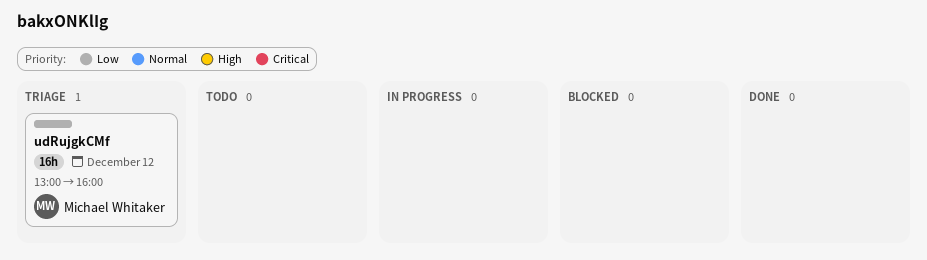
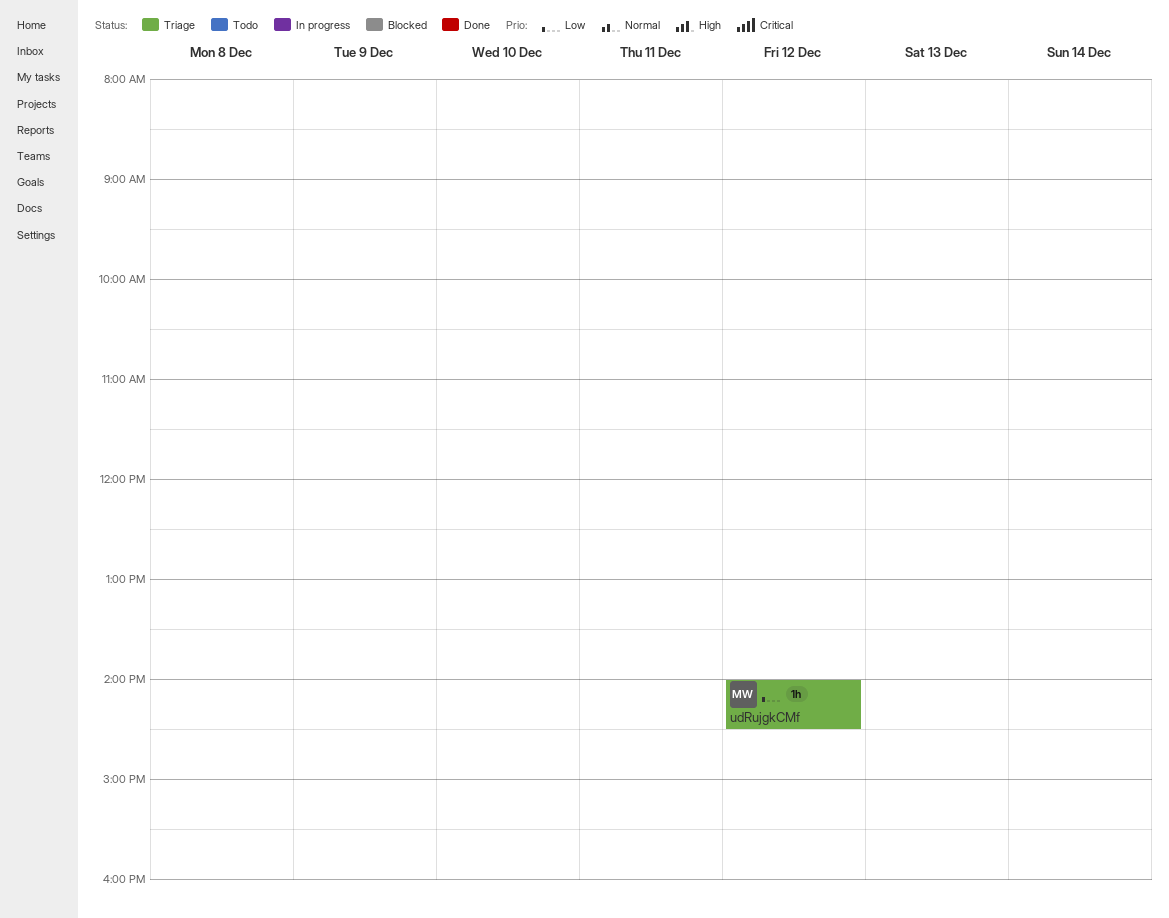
udRujgkCMf, estimate: 16h -> 1h
udRujgkCMf, begins: 13:00 -> 14:00
udRujgkCMf, ends: 16:00 -> 14:30

